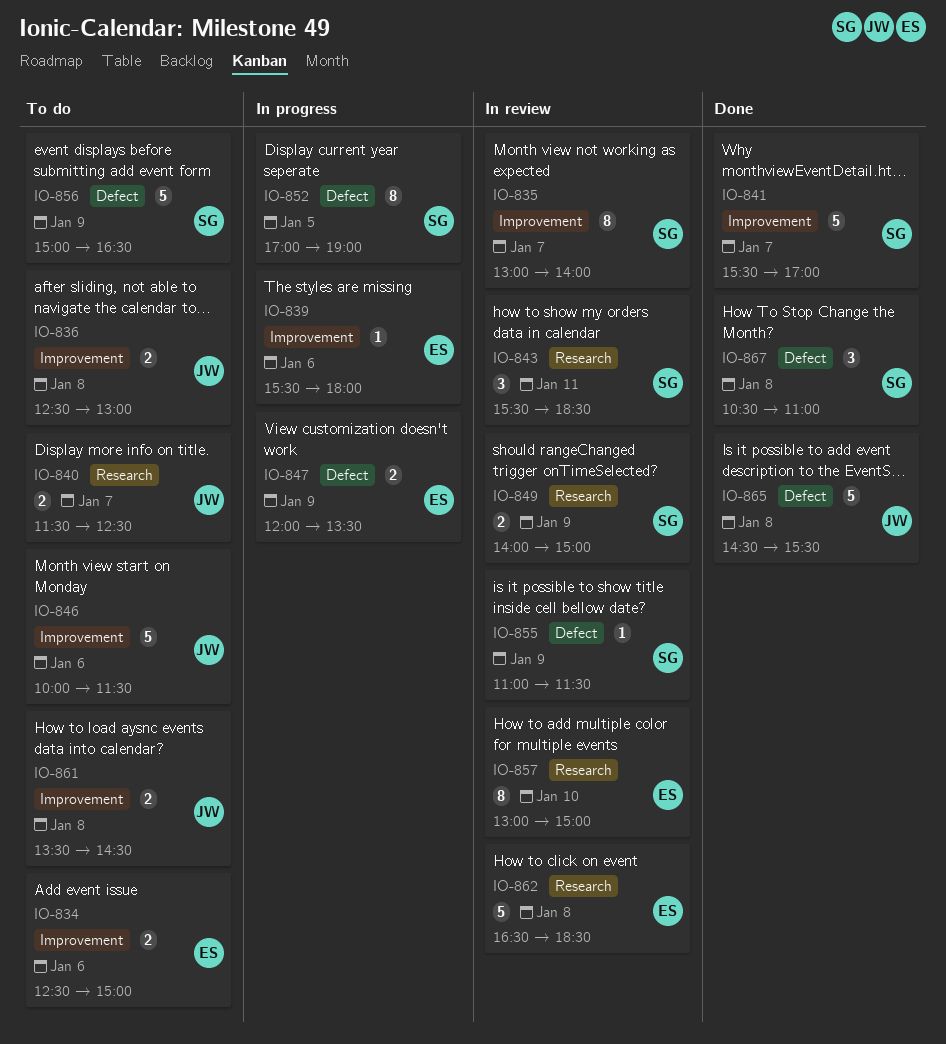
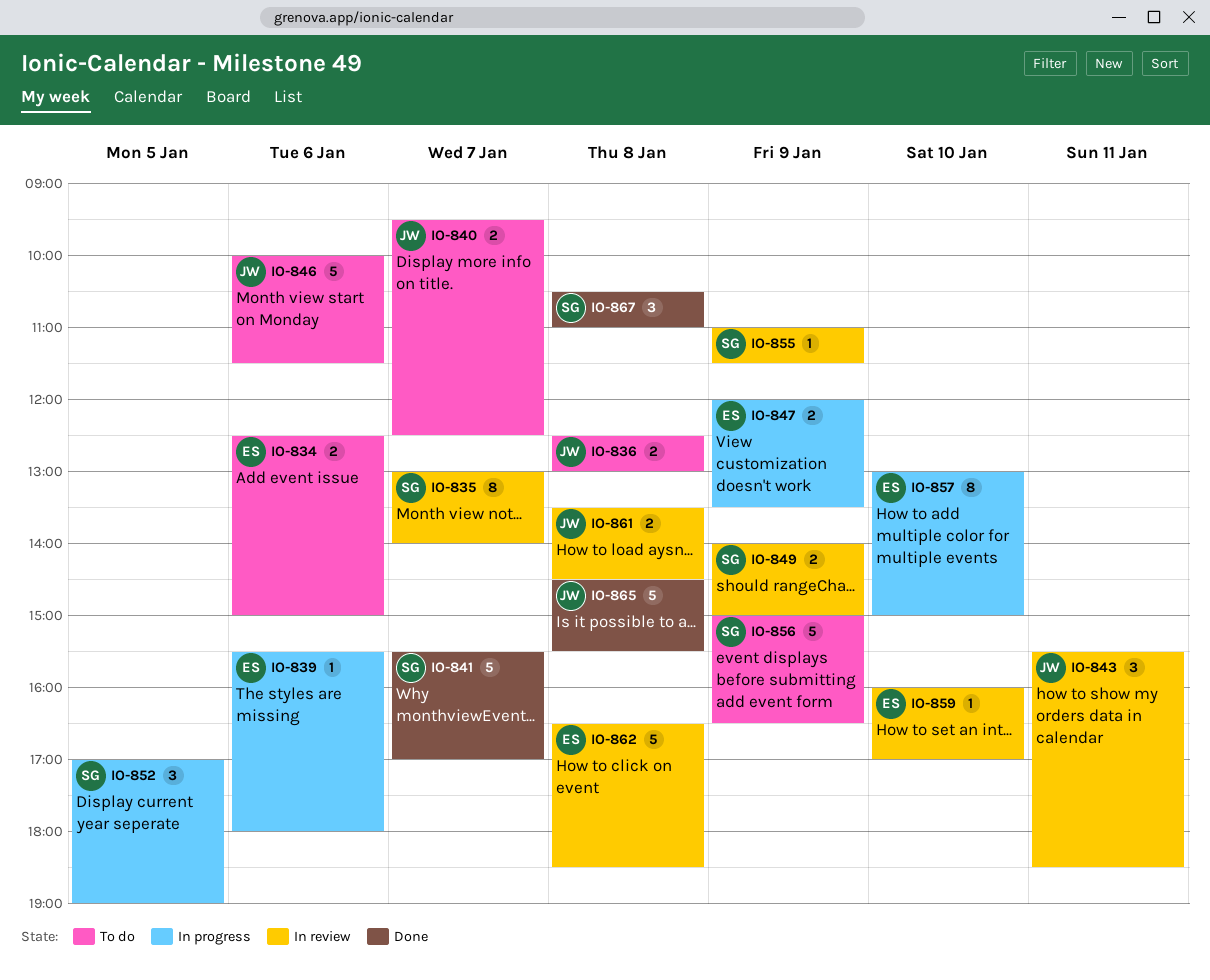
IO-840, begins: 11:30 -> 09:30
IO-843, owner: SG -> JW
IO-852, estimate: 8 -> 3
IO-857, status: In review -> In progress
IO-859: none -> present
IO-861, status: To do -> In review

